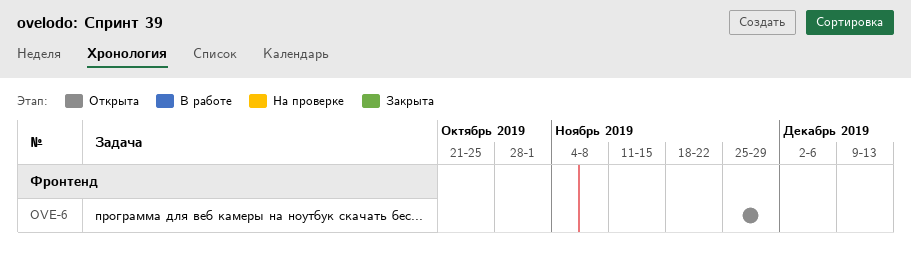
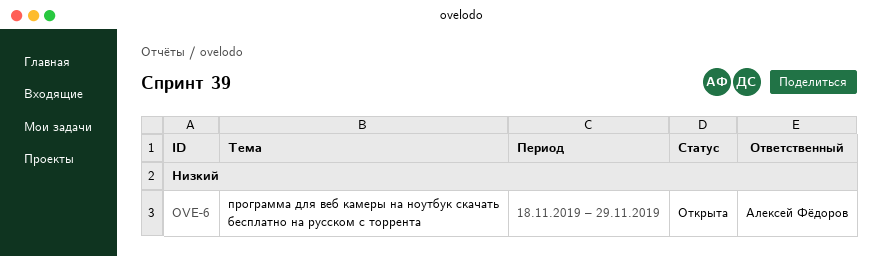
OVE-6, start: Nov 25 -> Nov 18

